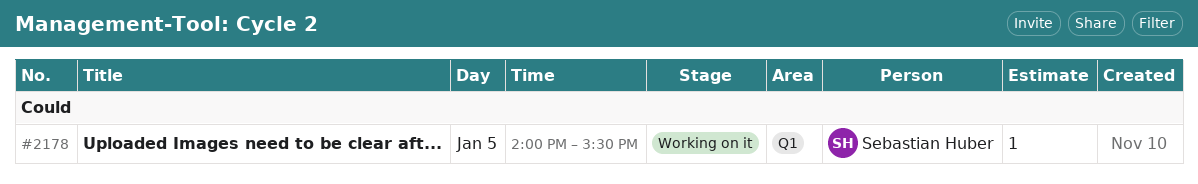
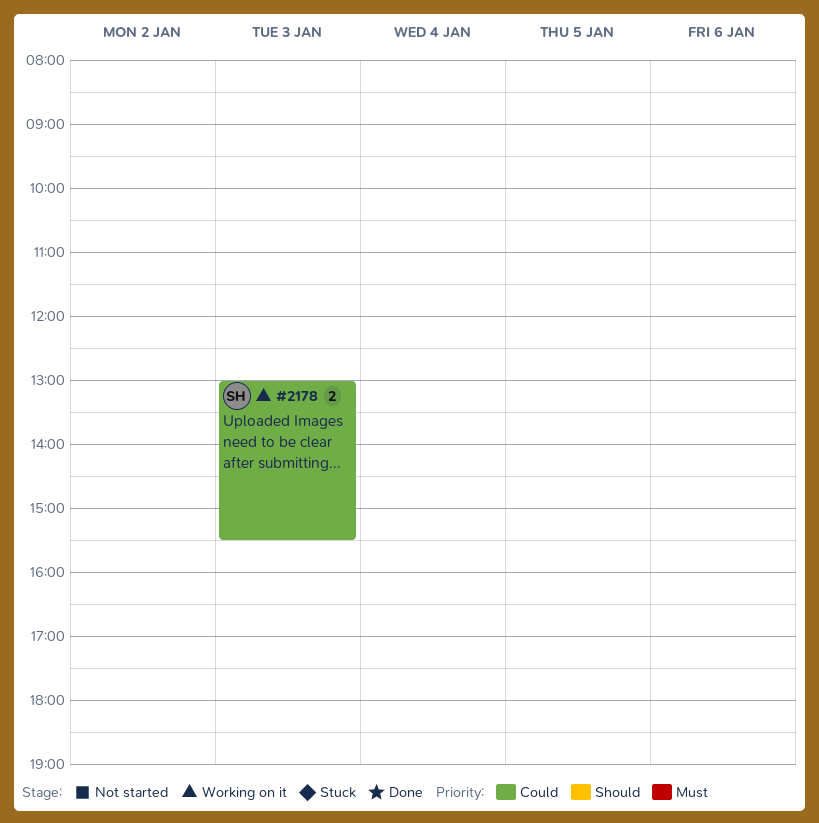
#2178, estimate: 1 -> 2
#2178, day: Jan 5 -> Jan 3
#2178, begins: 14:00 -> 13:00

